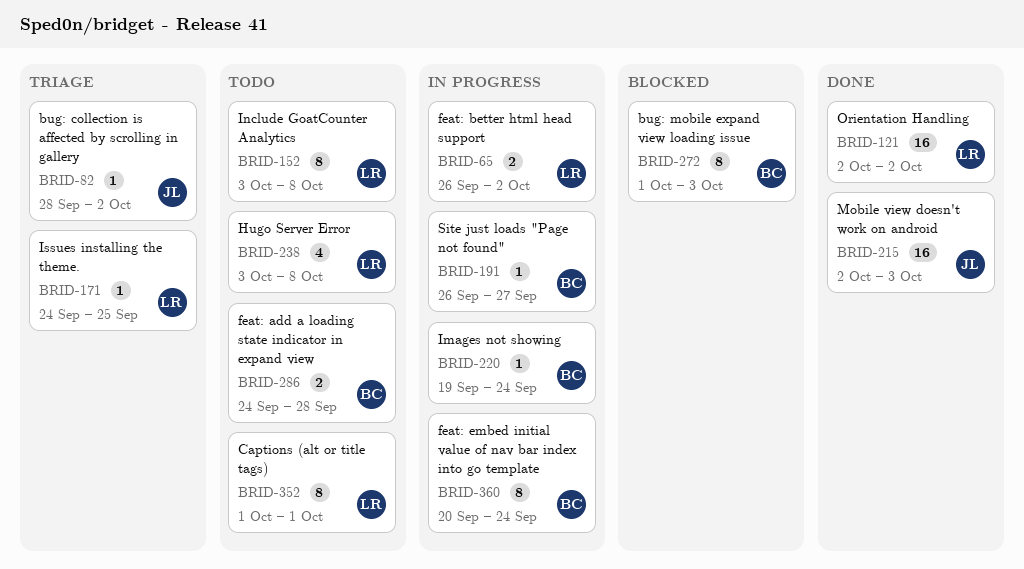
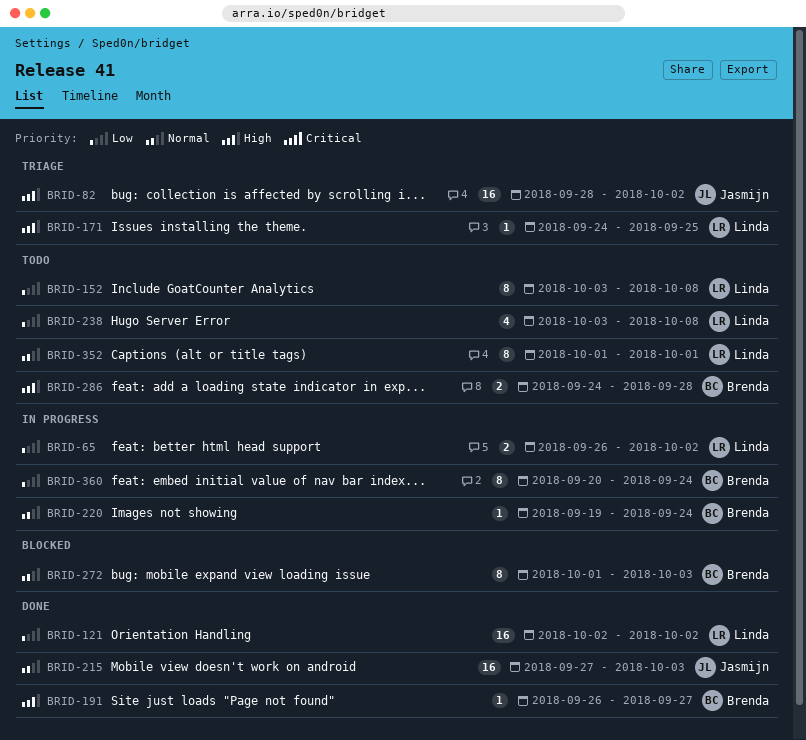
BRID-82, estimate: 1 -> 16
BRID-191, status: In progress -> Done
BRID-215, start: Oct 2 -> Sep 27

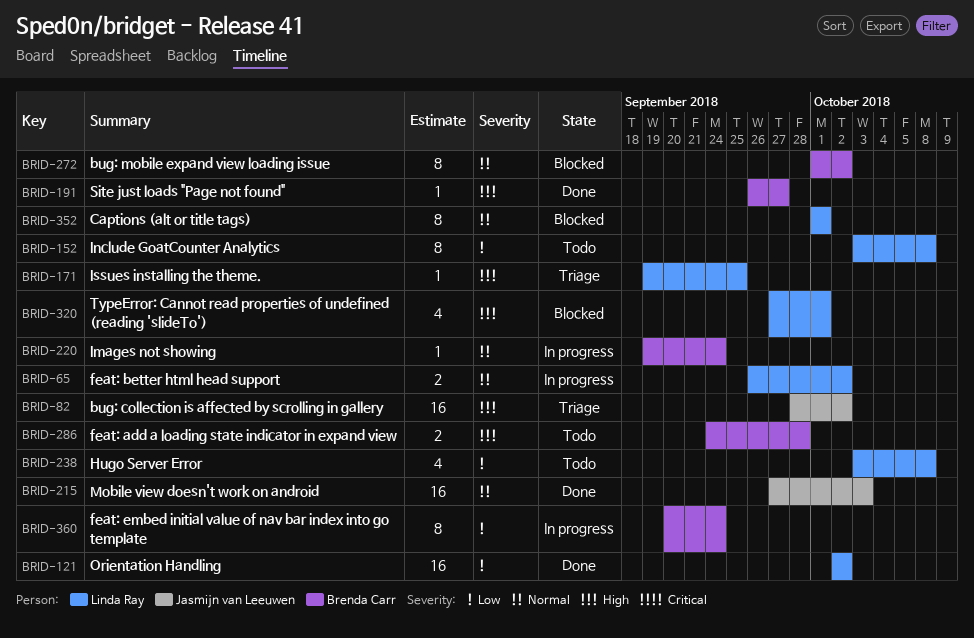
BRID-65, priority: Low -> Normal
BRID-171, start: Sep 24 -> Sep 19
BRID-272, due: Oct 3 -> Oct 2
BRID-320: none -> present
BRID-352, status: Todo -> Blocked

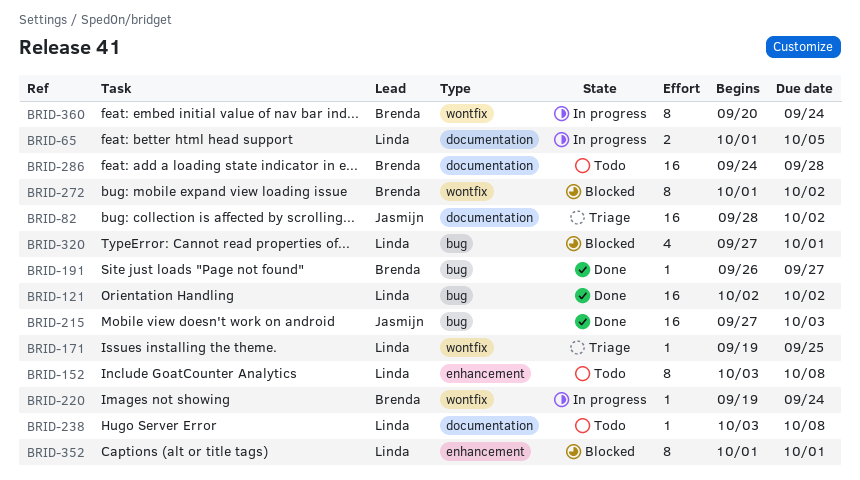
BRID-65, start: Sep 26 -> Oct 1
BRID-65, due: Oct 2 -> Oct 5
BRID-238, estimate: 4 -> 1
BRID-286, estimate: 2 -> 16

